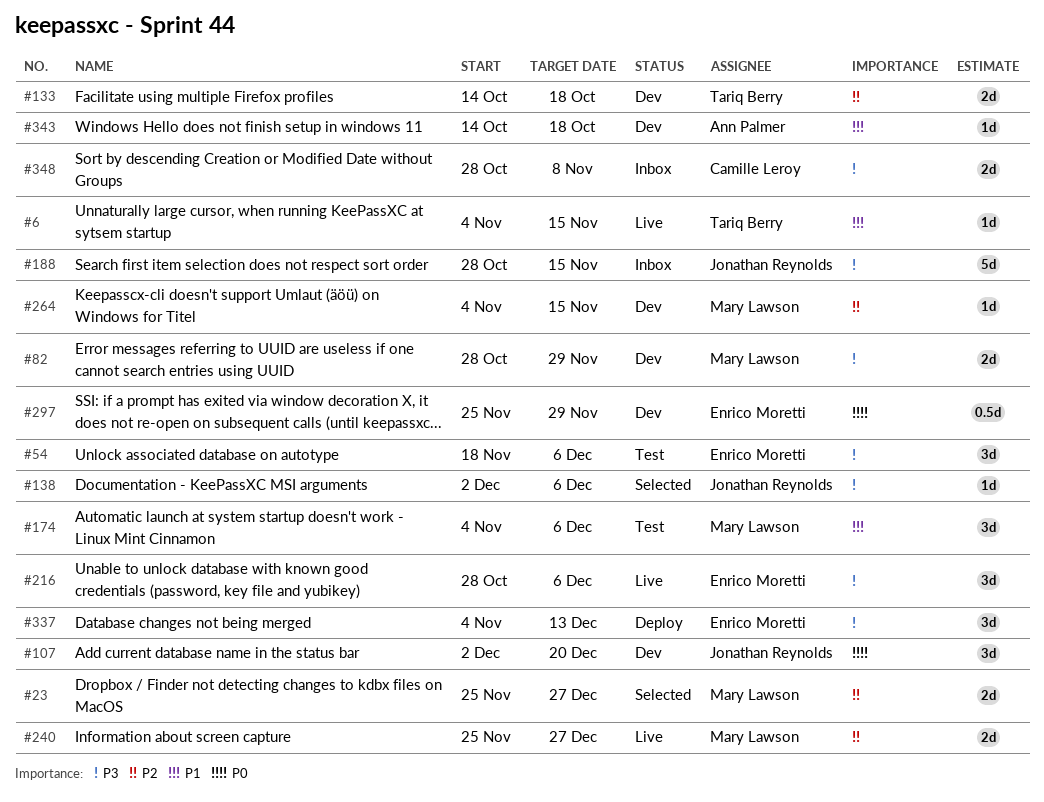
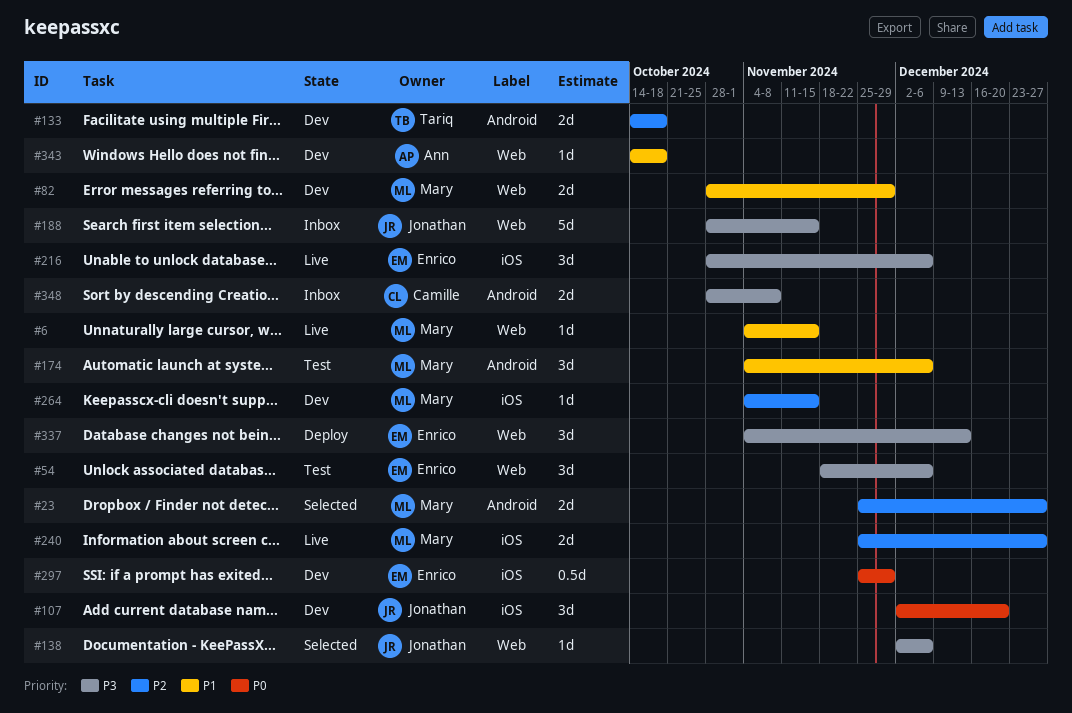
#6, owner: Tariq Berry -> Mary Lawson
#82, priority: P3 -> P1

